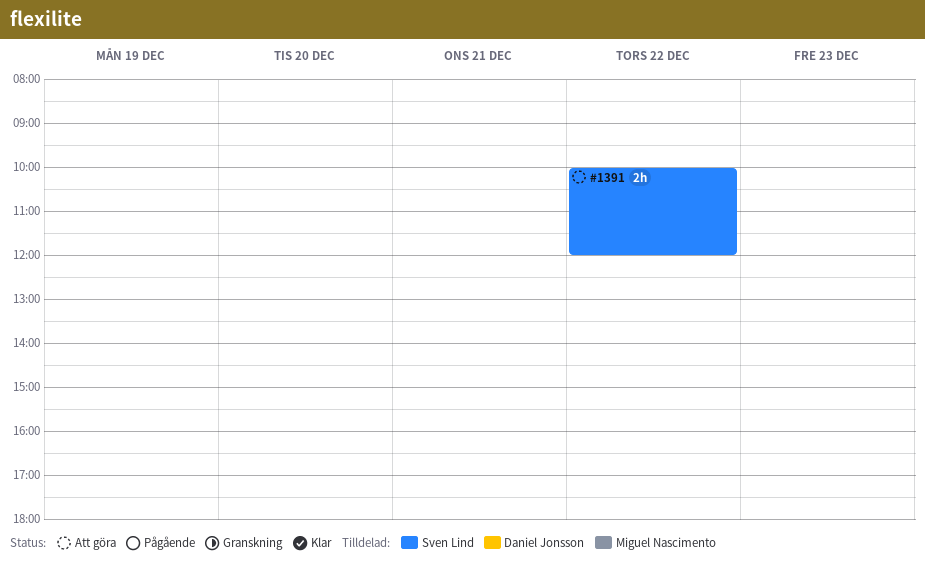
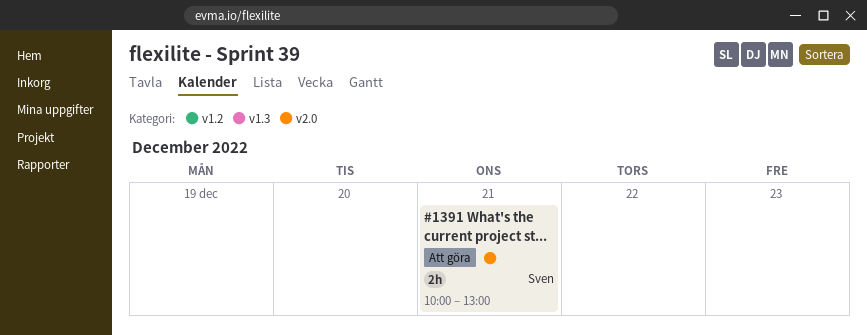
#1391, day: Dec 22 -> Dec 21
#1391, ends: 12:00 -> 13:00

